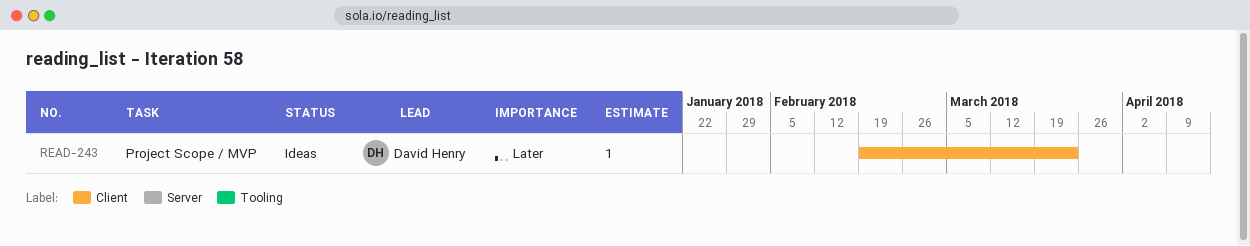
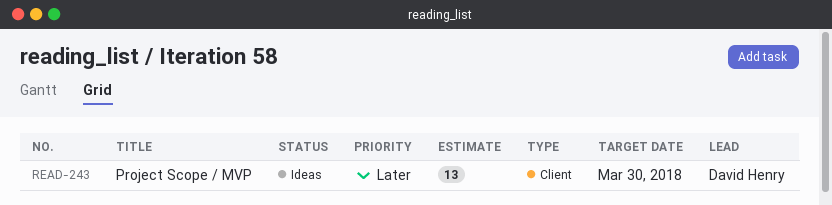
READ-243, estimate: 1 -> 13
READ-243, due: Mar 23 -> Mar 30

